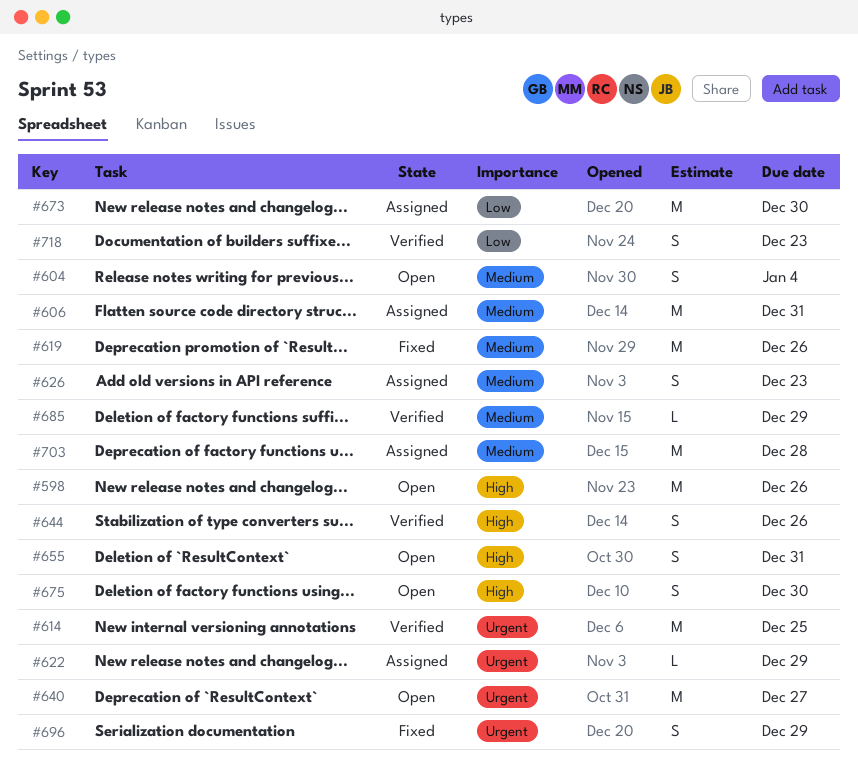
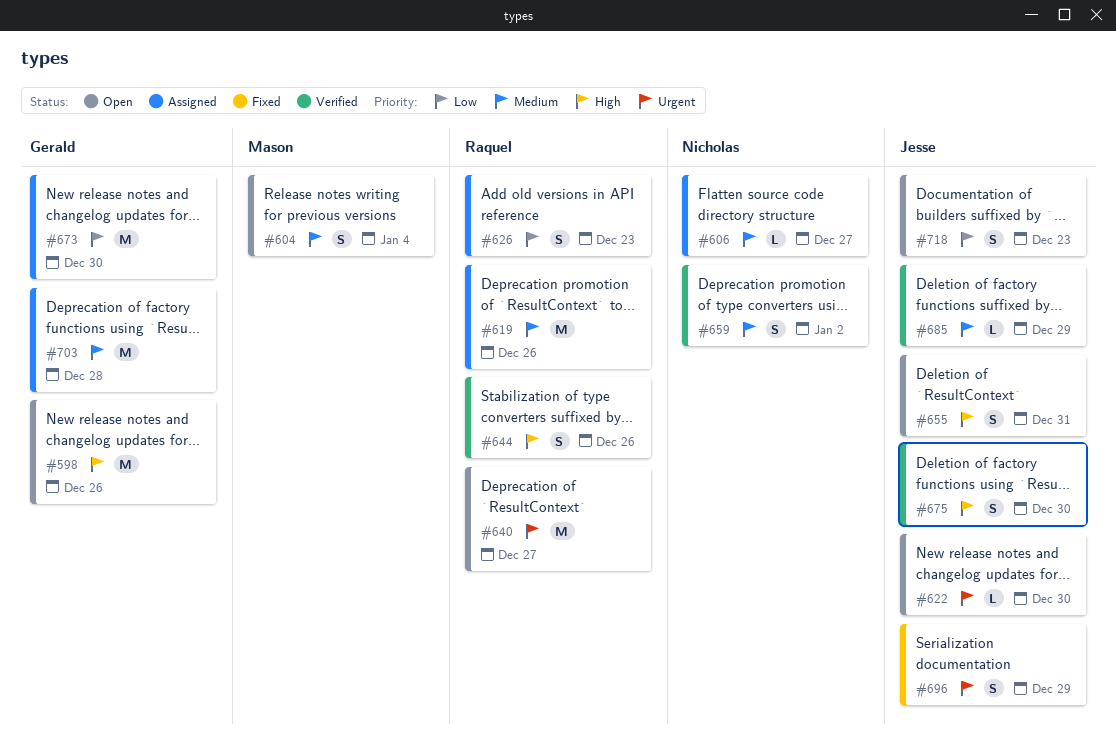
#606, estimate: M -> L
#606, due: Dec 31 -> Dec 27
#614: present -> none
#619, status: Fixed -> Assigned
#622, status: Assigned -> Open
#622, due: Dec 29 -> Dec 30
#626, priority: Medium -> Low
#659: none -> present
#675, status: Open -> Verified
#718, status: Verified -> Open

